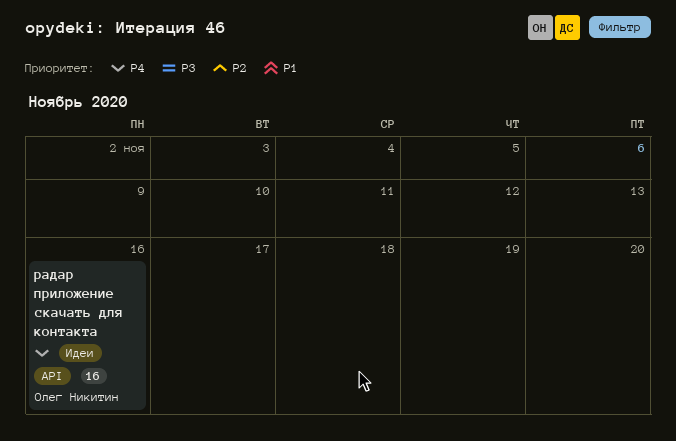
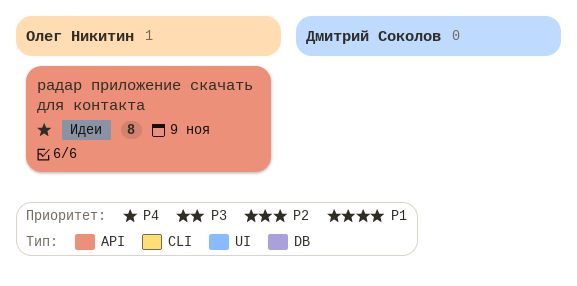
радар приложение скачать для контакта, estimate: 16 -> 8
радар приложение скачать для контакта, due: Nov 16 -> Nov 9

